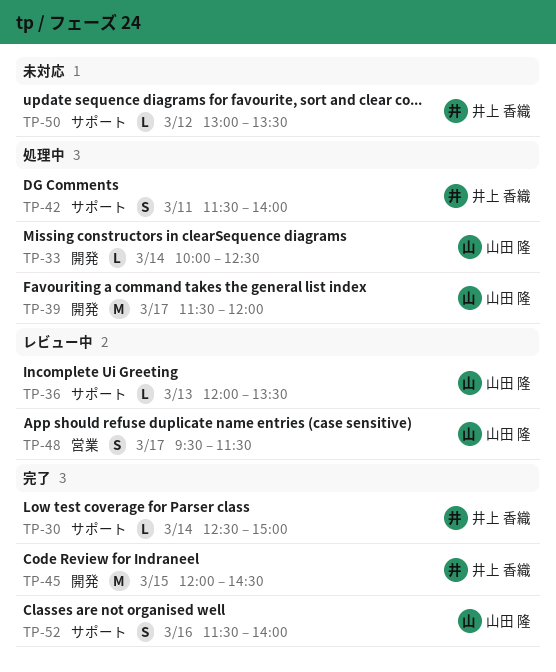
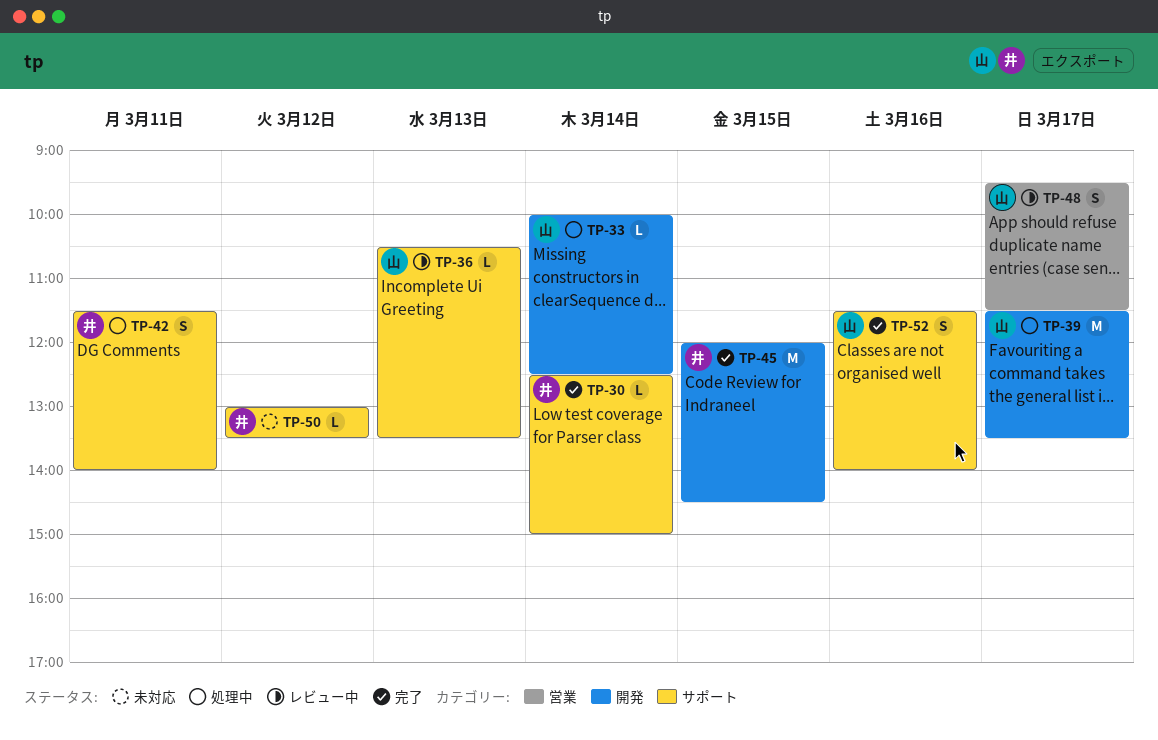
TP-36, begins: 12:00 -> 10:30
TP-39, ends: 12:00 -> 13:30

